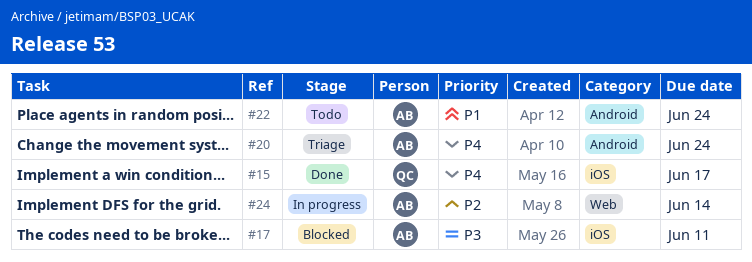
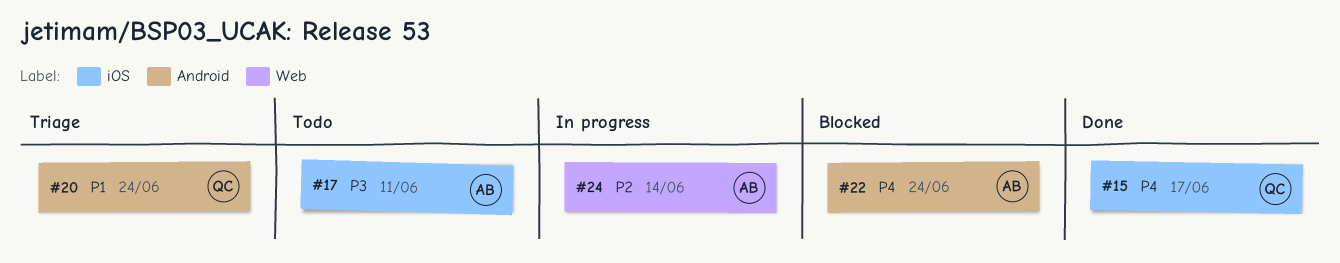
#17, status: Blocked -> Todo
#20, owner: AB -> QC
#20, priority: P4 -> P1
#22, status: Todo -> Blocked
#22, priority: P1 -> P4

